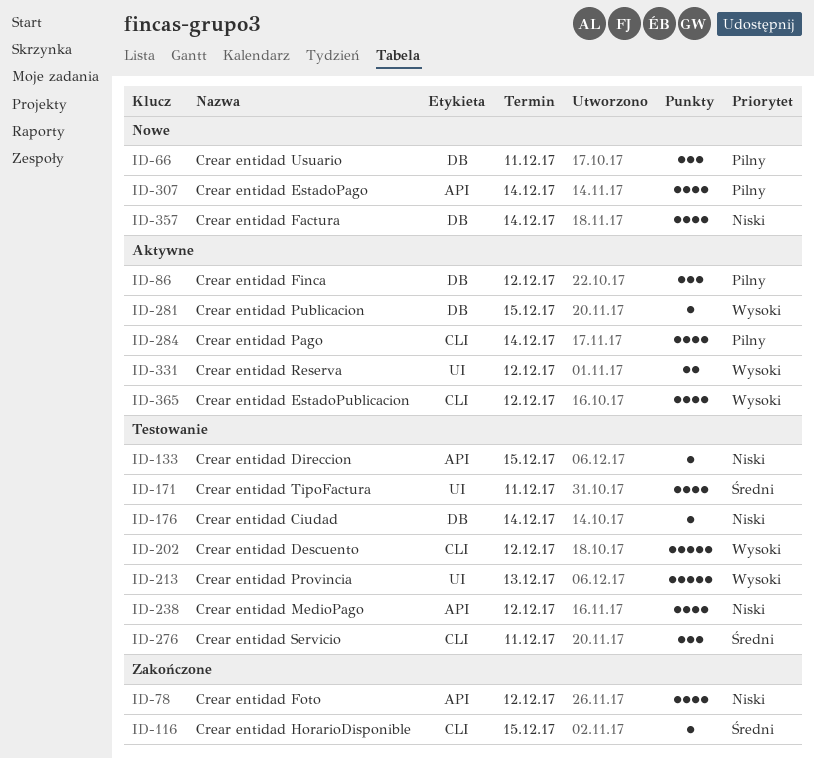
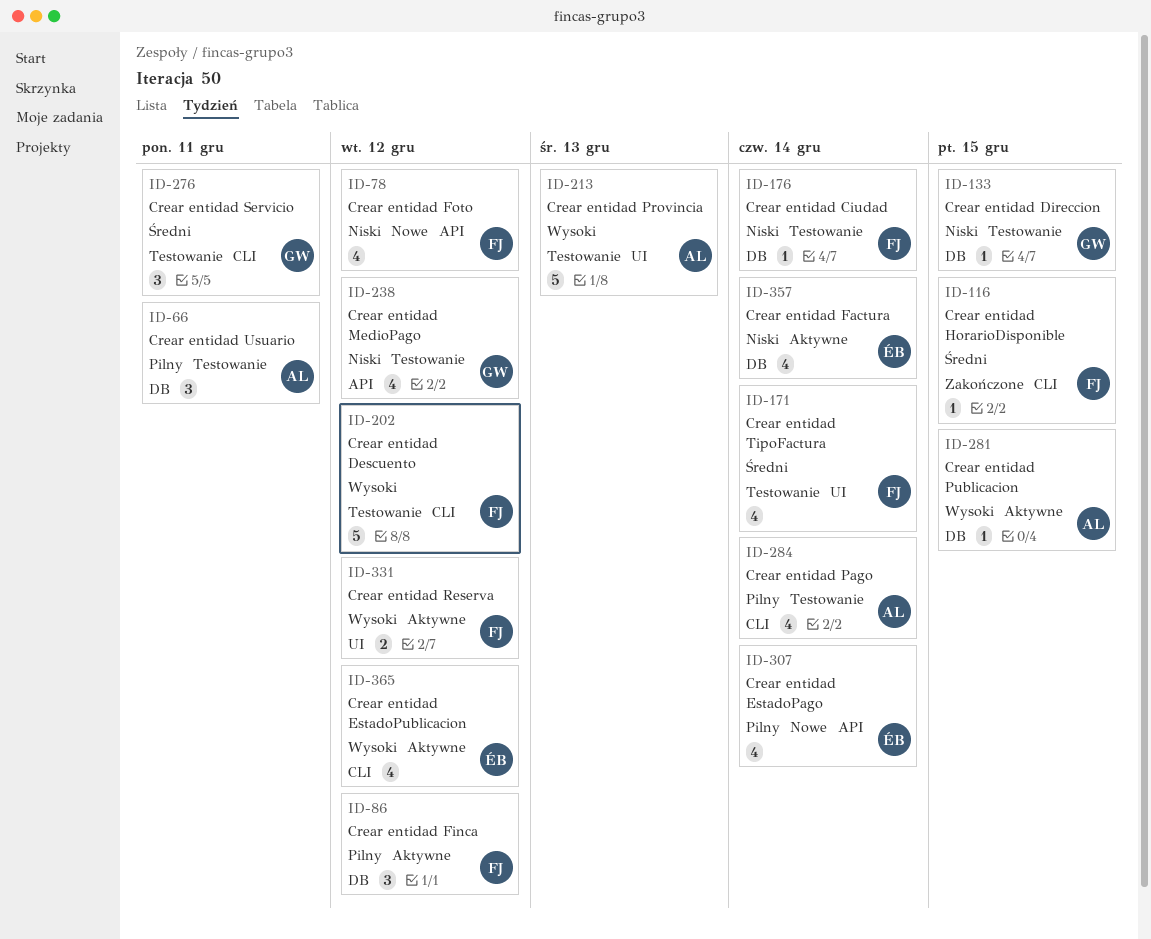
ID-66, status: Nowe -> Testowanie
ID-78, status: Zakończone -> Nowe
ID-133, label: API -> DB
ID-171, due: Dec 11 -> Dec 14
ID-284, status: Aktywne -> Testowanie
ID-357, status: Nowe -> Aktywne

